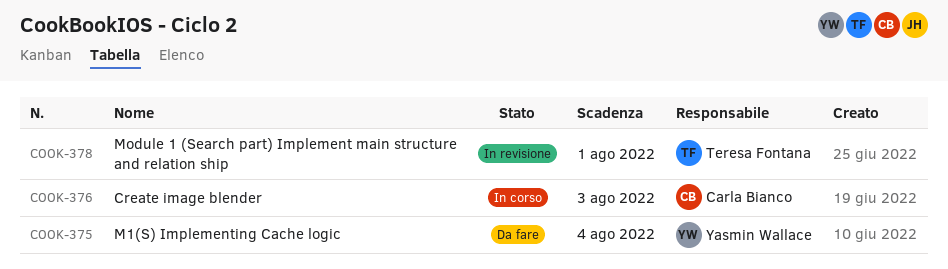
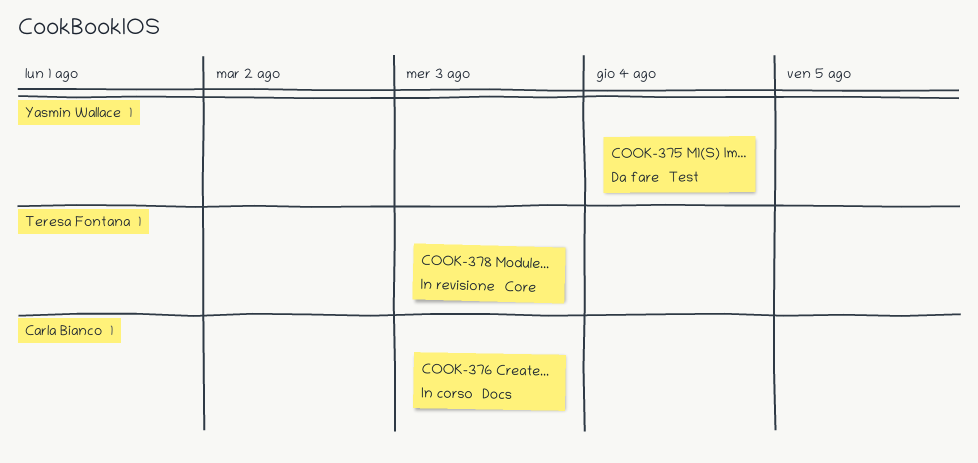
COOK-378, due: Aug 1 -> Aug 3

